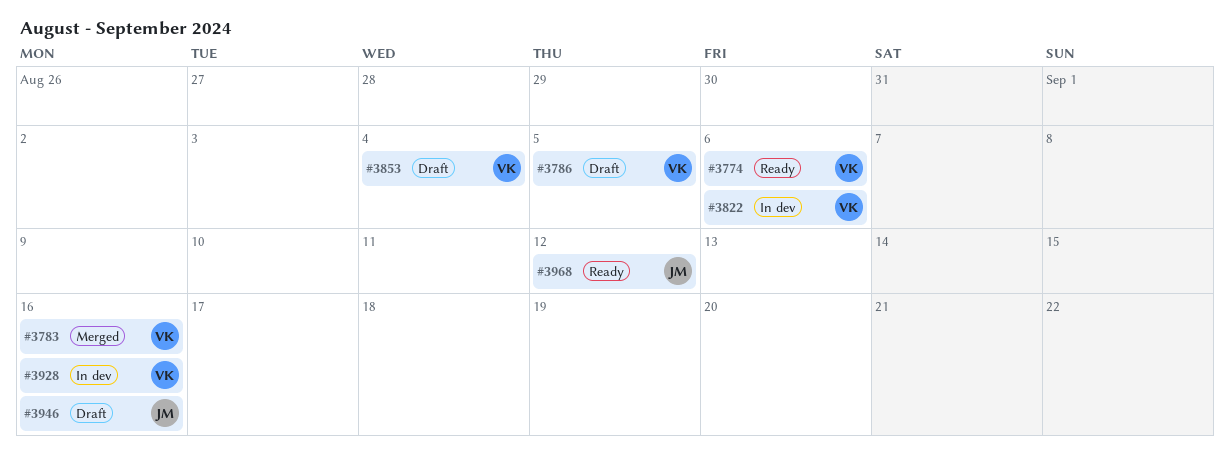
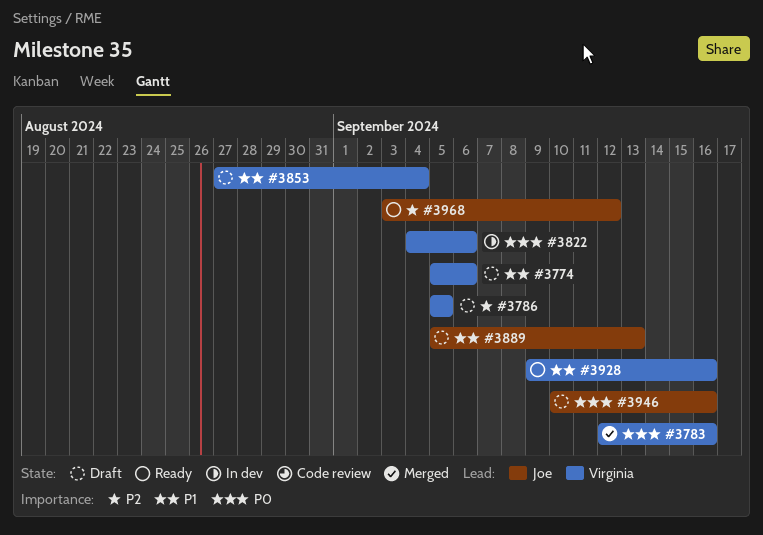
#3774, status: Ready -> Draft
#3889: none -> present
#3928, status: In dev -> Ready

